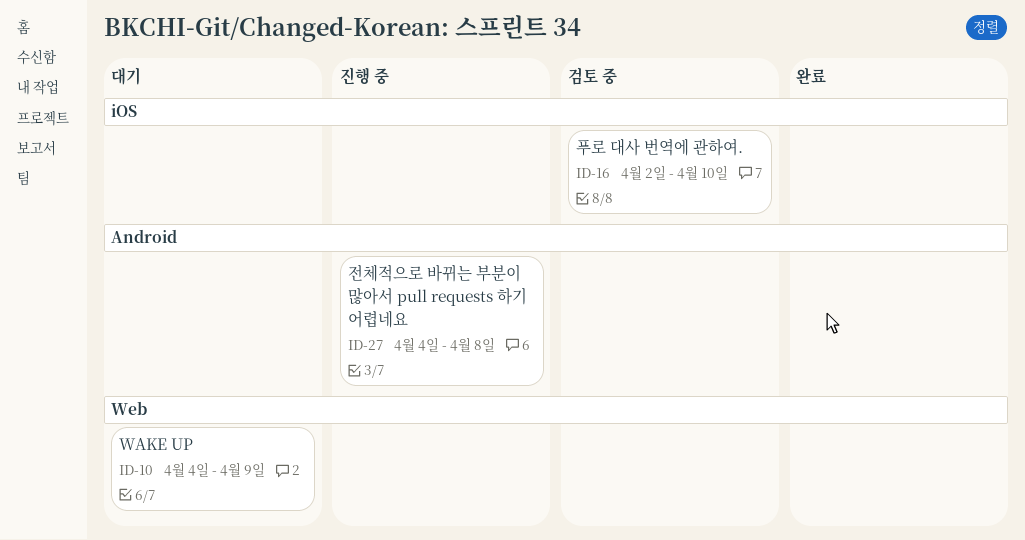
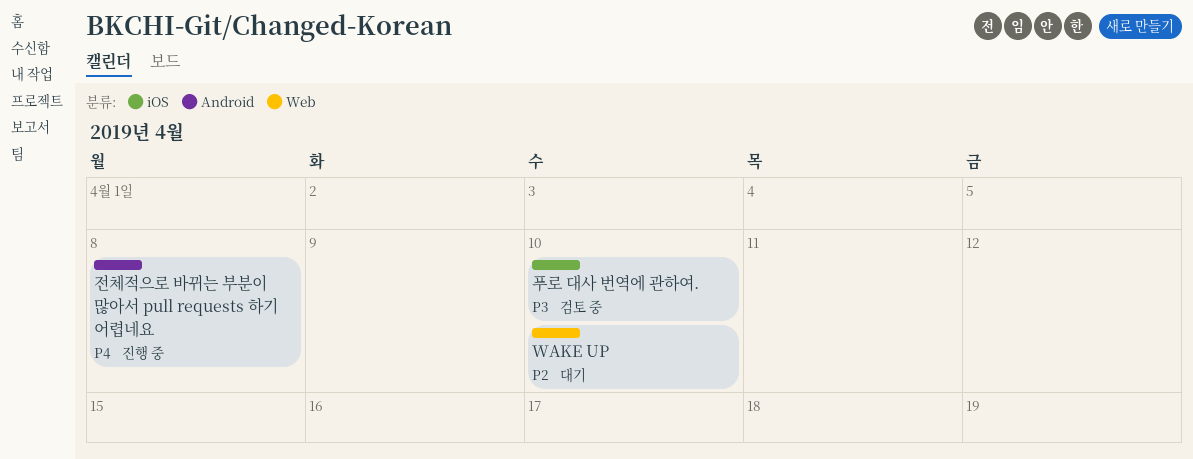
WAKE UP, due: Apr 9 -> Apr 10

